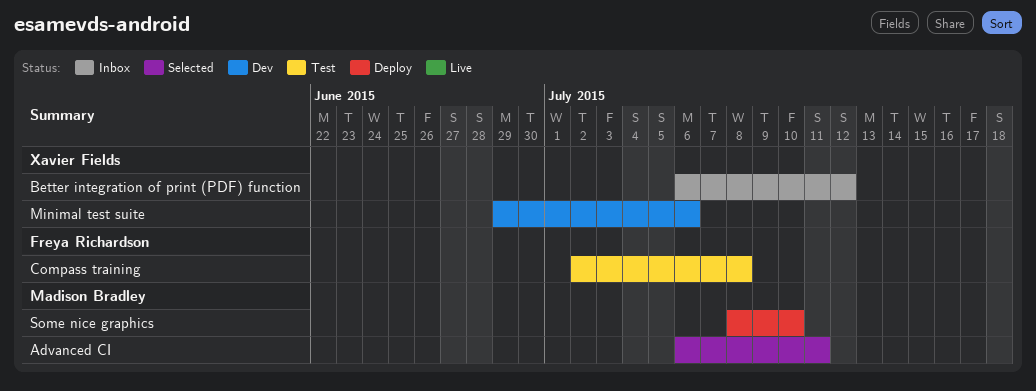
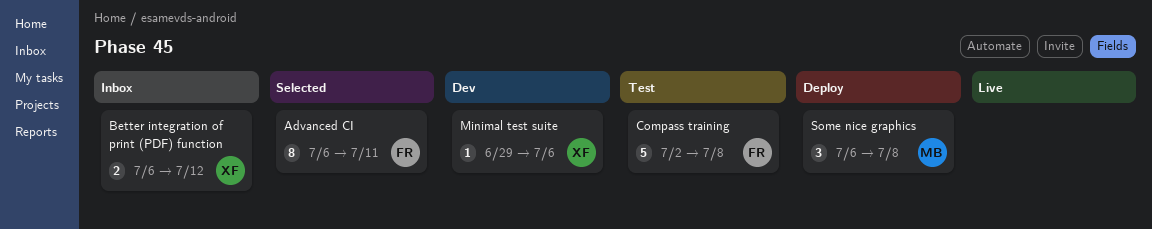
Advanced CI, owner: Madison Bradley -> Freya Richardson
Some nice graphics, start: Jul 8 -> Jul 6
Some nice graphics, due: Jul 10 -> Jul 8

